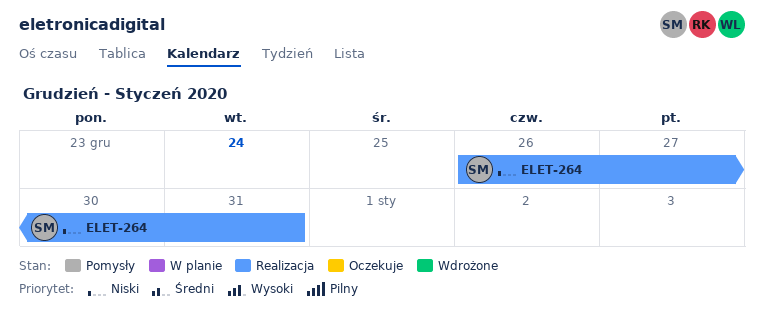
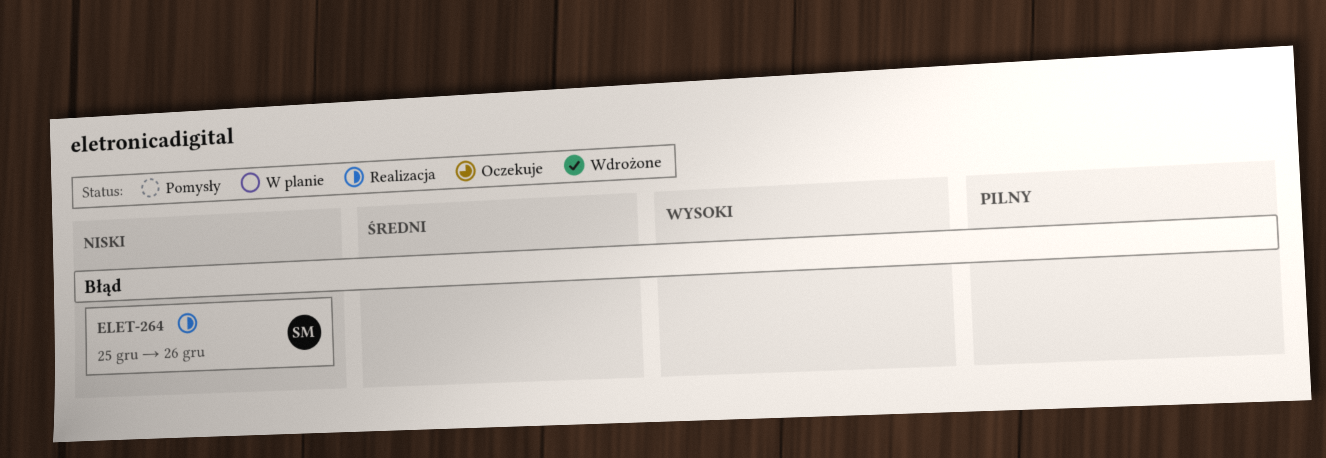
ELET-264, start: Dec 26 -> Dec 25
ELET-264, due: Dec 31 -> Dec 26

